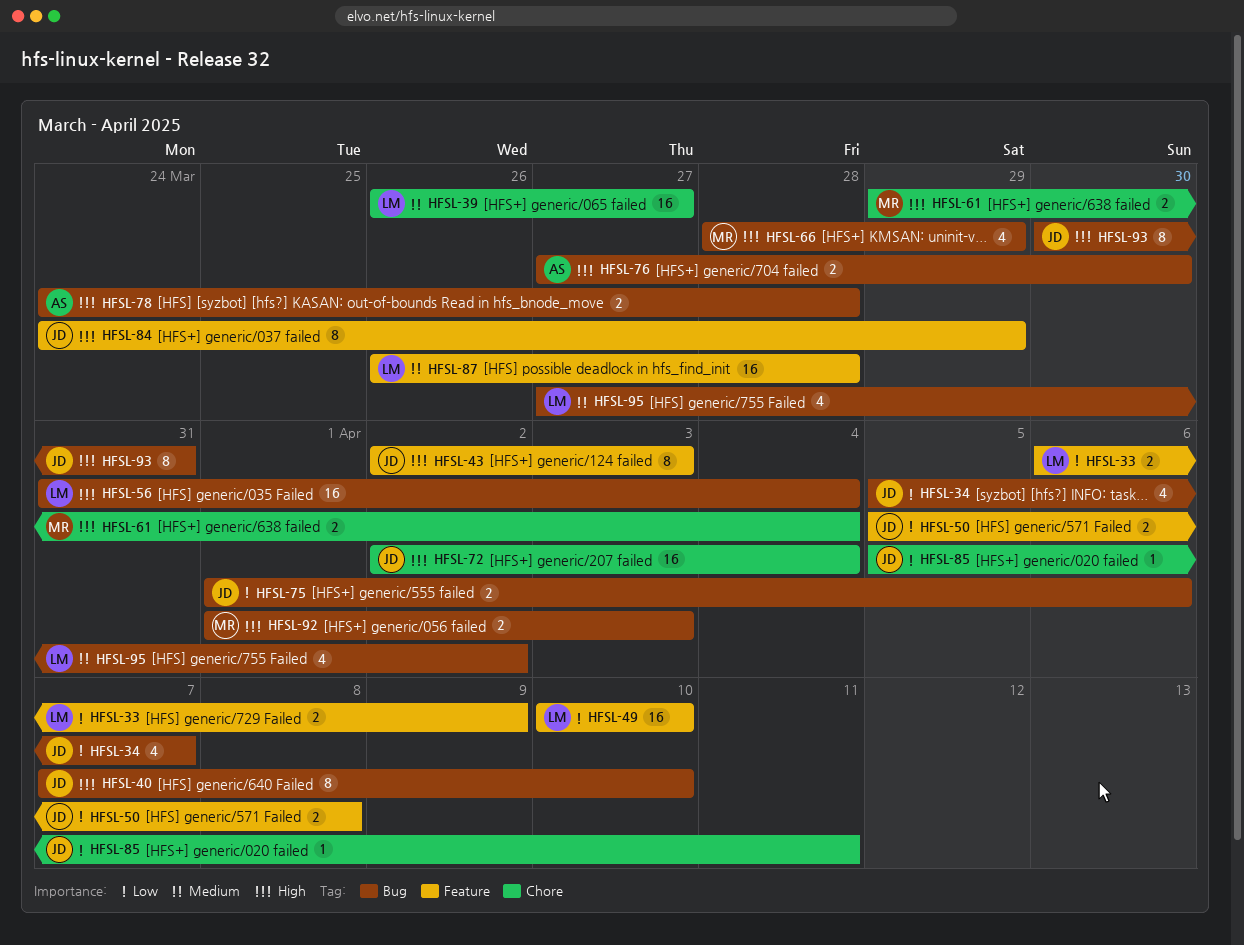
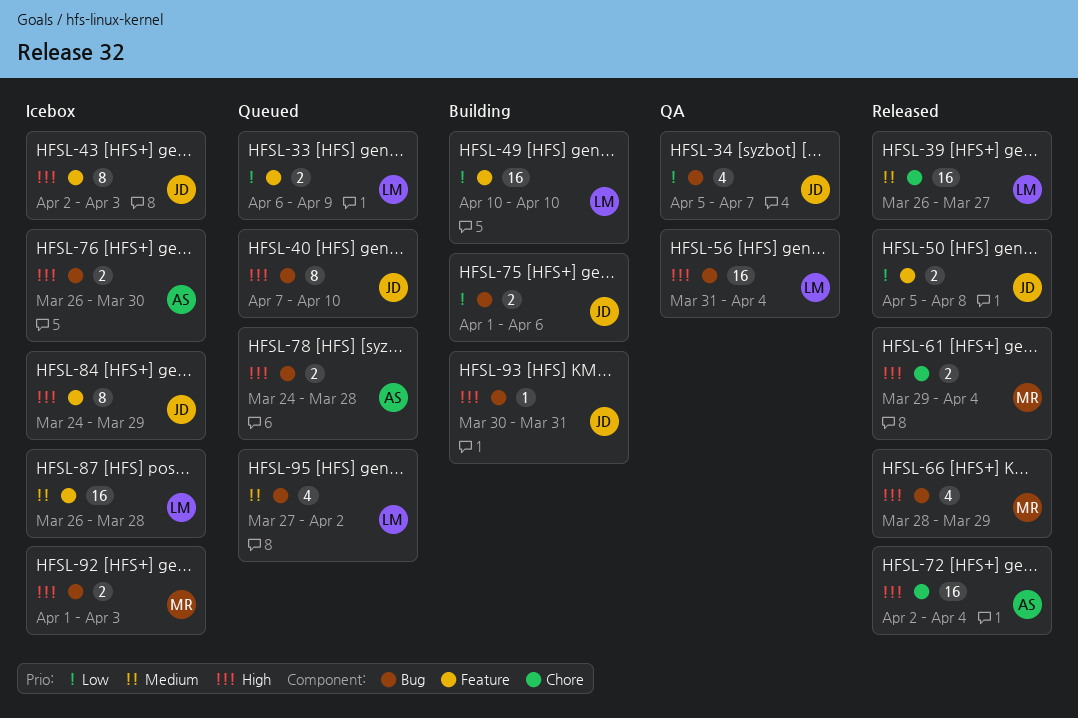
HFSL-72, owner: JD -> AS
HFSL-76, start: Mar 27 -> Mar 26
HFSL-85: present -> none
HFSL-93, estimate: 8 -> 1

